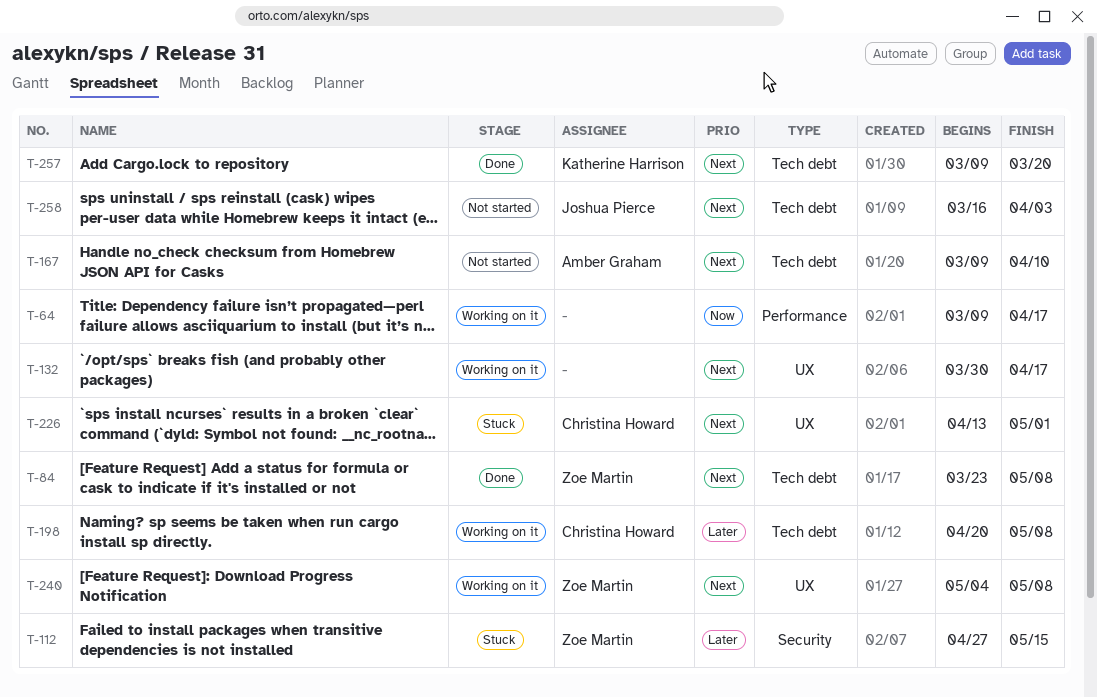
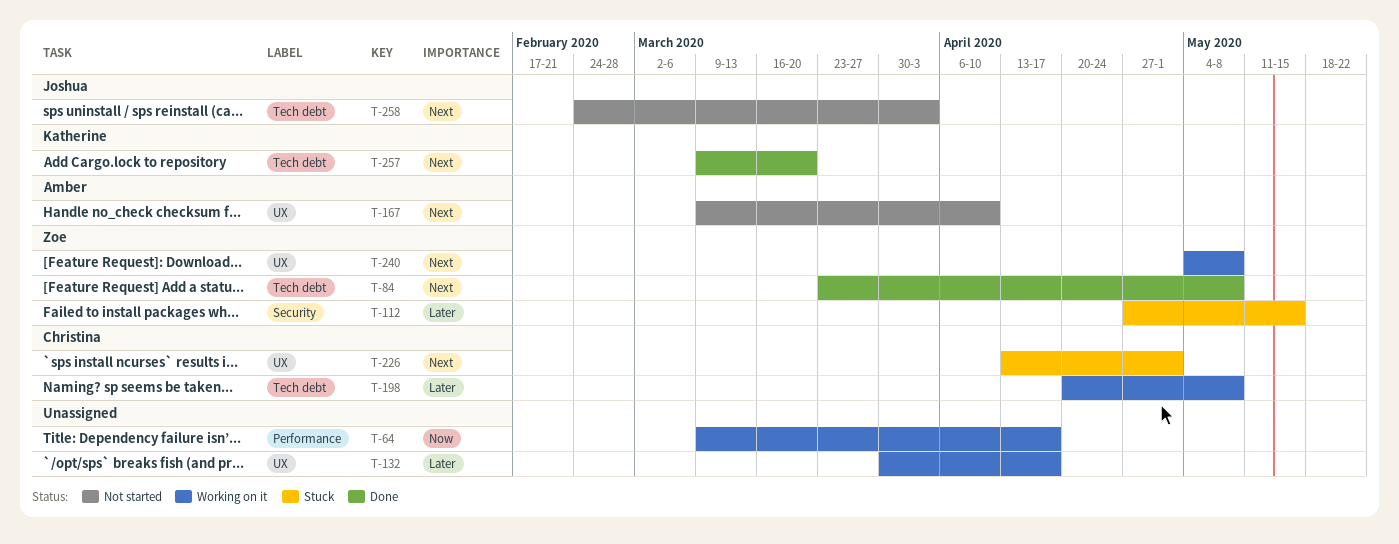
T-132, priority: Next -> Later
T-167, label: Tech debt -> UX
T-258, start: Mar 16 -> Feb 24

